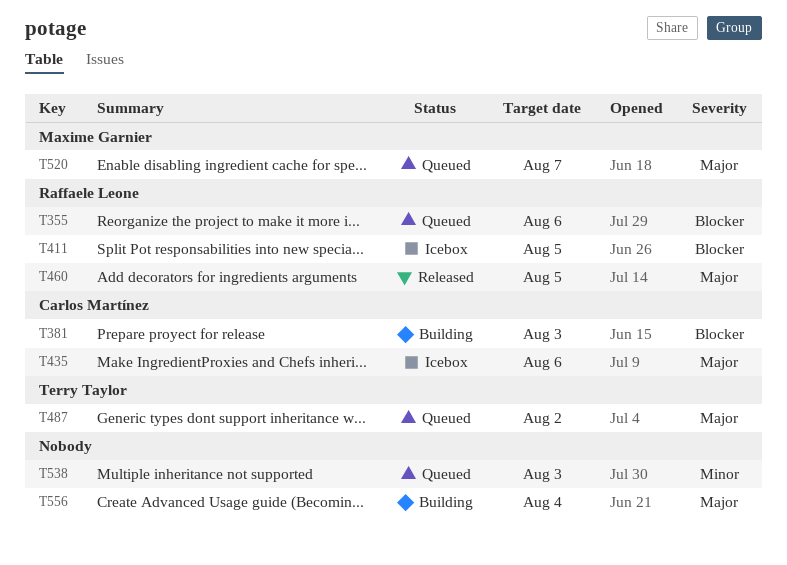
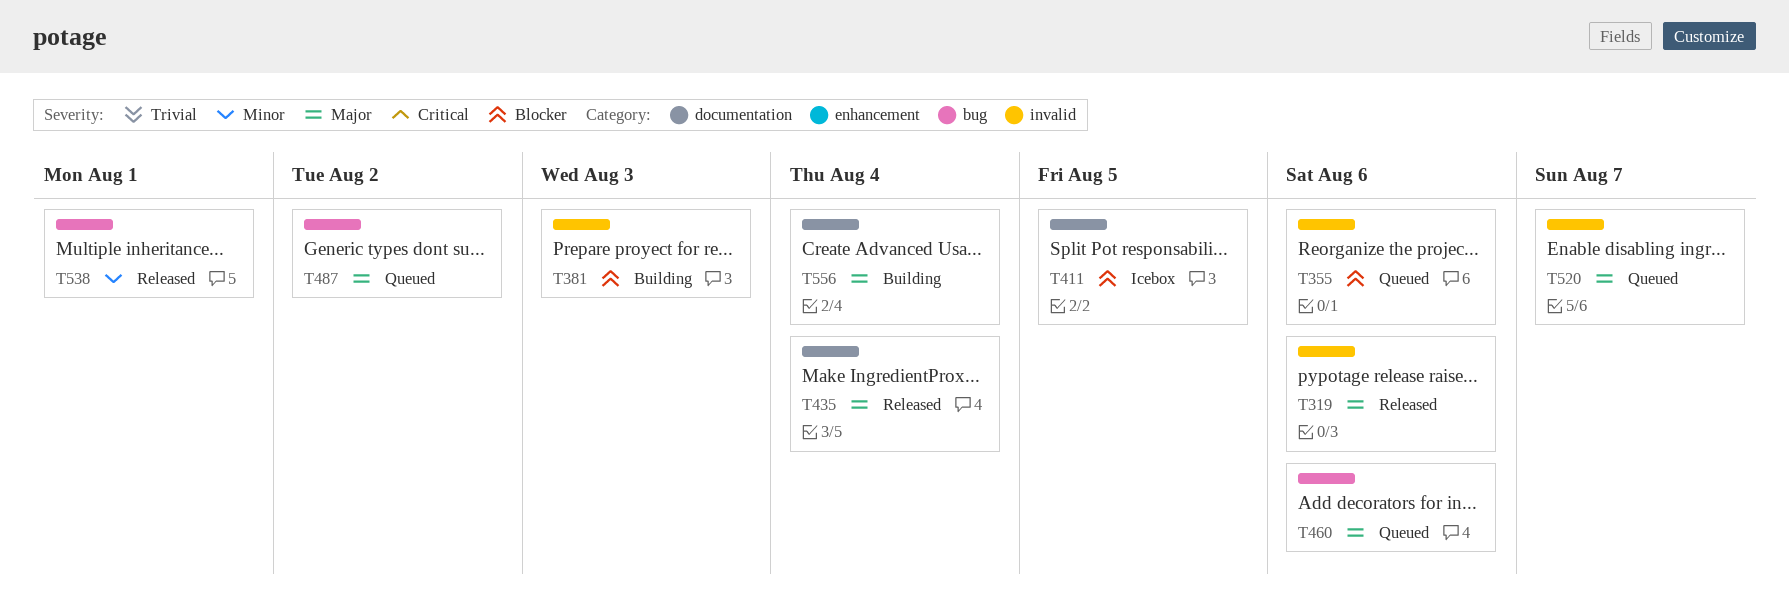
T319: none -> present
T435, status: Icebox -> Released
T435, due: Aug 6 -> Aug 4
T460, status: Released -> Queued
T460, due: Aug 5 -> Aug 6
T538, status: Queued -> Released
T538, due: Aug 3 -> Aug 1

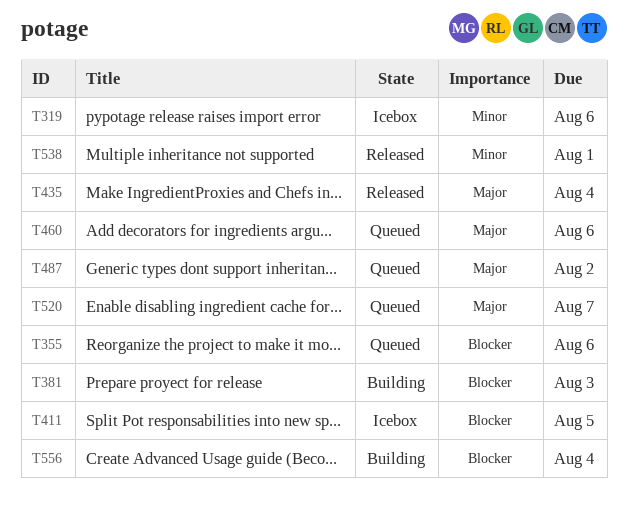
T319, status: Released -> Icebox
T319, priority: Major -> Minor
T556, priority: Major -> Blocker

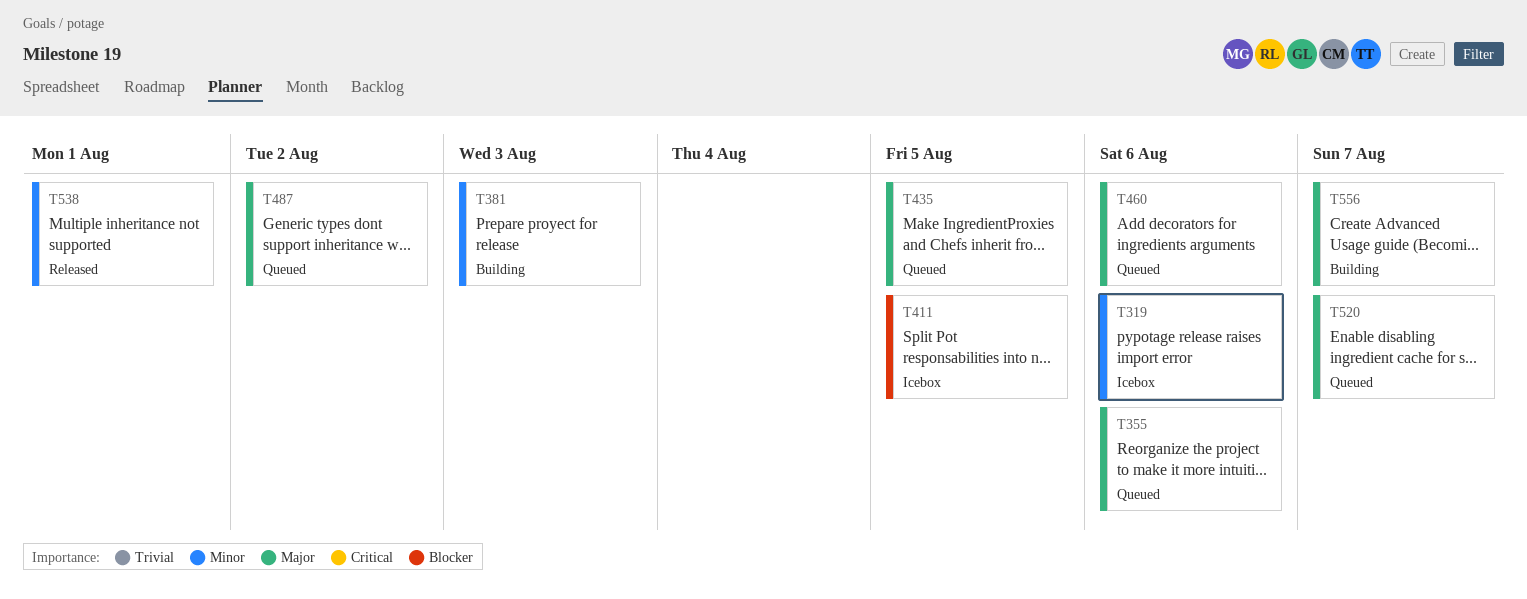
T355, priority: Blocker -> Major
T381, priority: Blocker -> Minor
T435, status: Released -> Queued
T435, due: Aug 4 -> Aug 5
T556, priority: Blocker -> Major
T556, due: Aug 4 -> Aug 7

